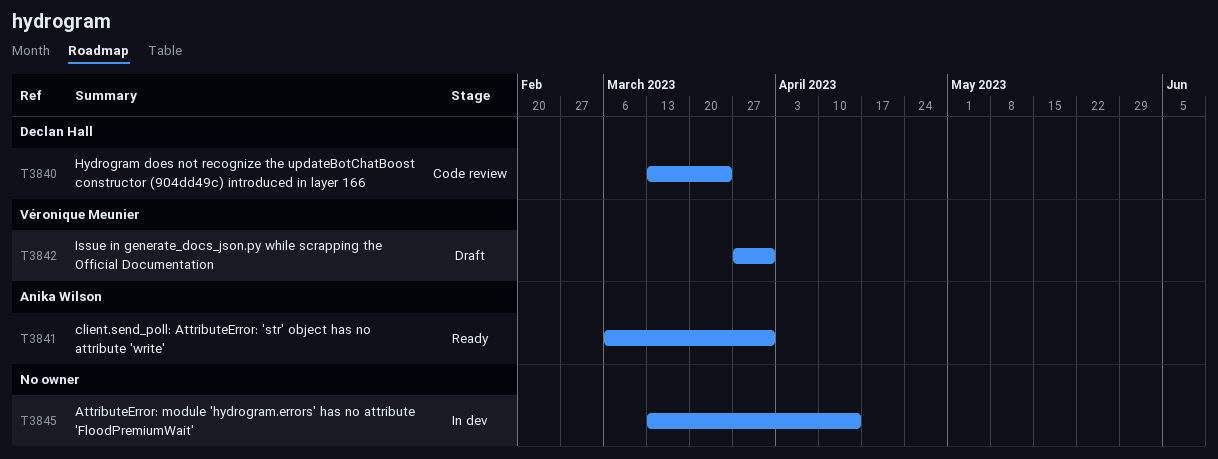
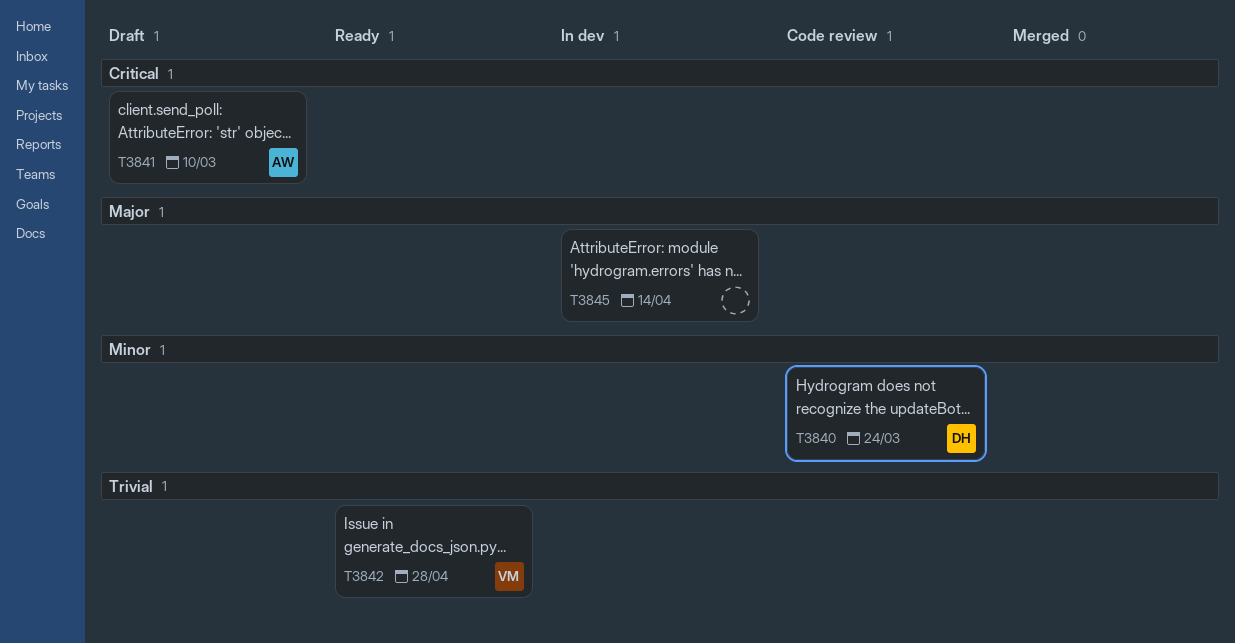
T3841, status: Ready -> Draft
T3841, due: Mar 31 -> Mar 10
T3842, status: Draft -> Ready
T3842, due: Mar 31 -> Apr 28

